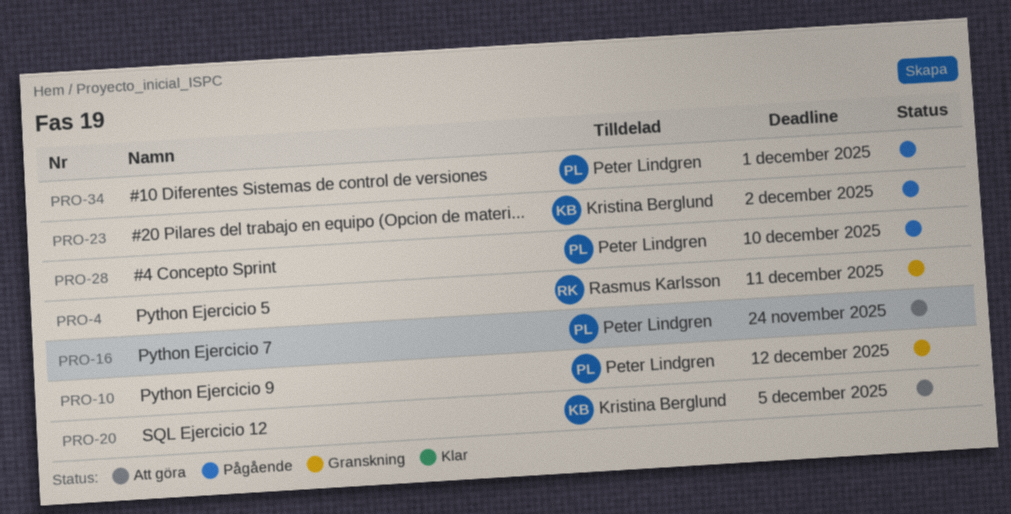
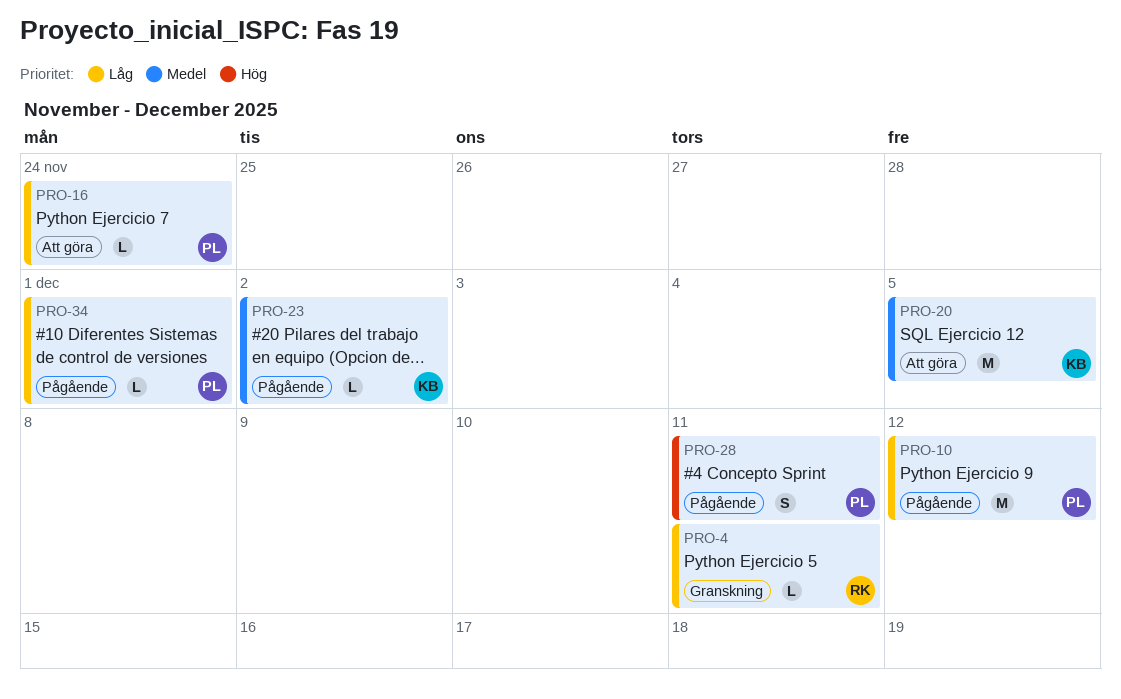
PRO-10, status: Granskning -> Pågående
PRO-28, due: Dec 10 -> Dec 11

